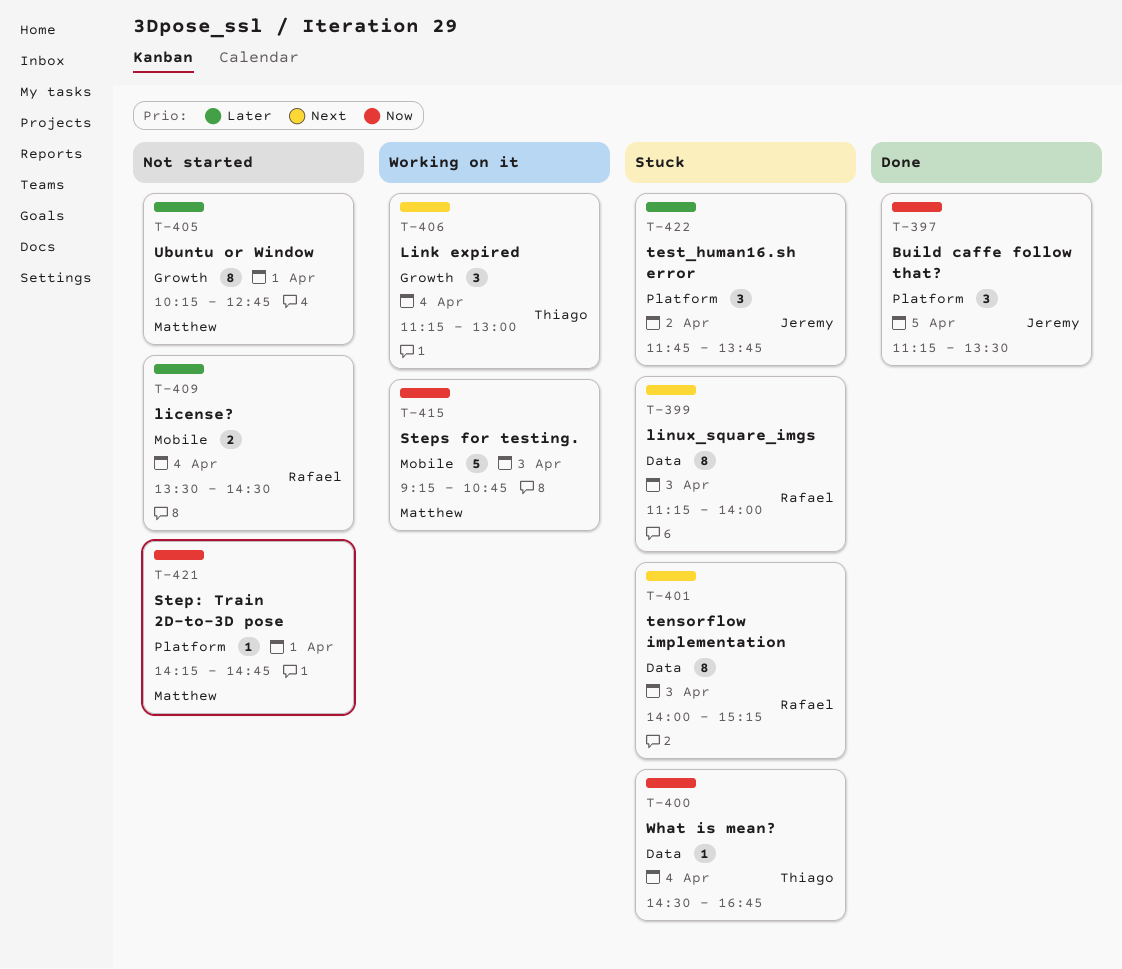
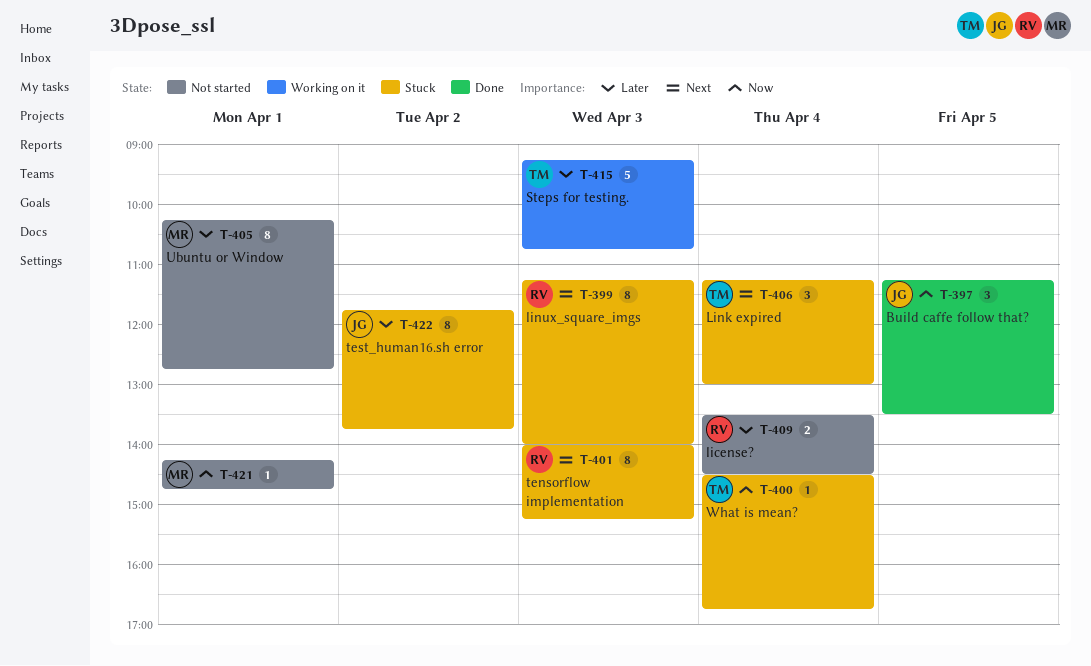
T-406, status: Working on it -> Stuck
T-415, owner: Matthew -> Thiago
T-415, priority: Now -> Later
T-422, estimate: 3 -> 8

